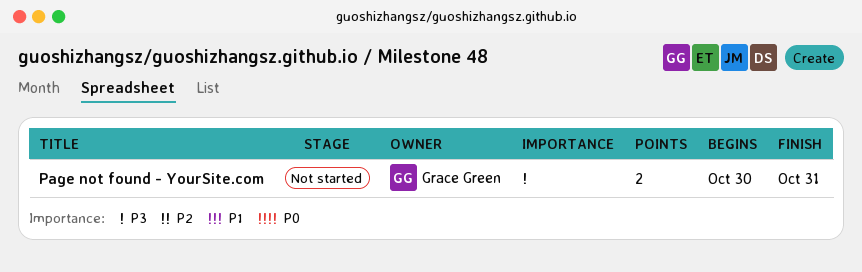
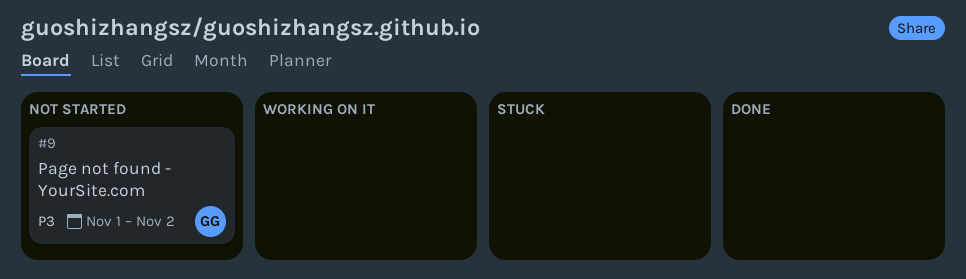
Page not found - YourSite.com, start: Oct 30 -> Nov 1
Page not found - YourSite.com, due: Oct 31 -> Nov 2

